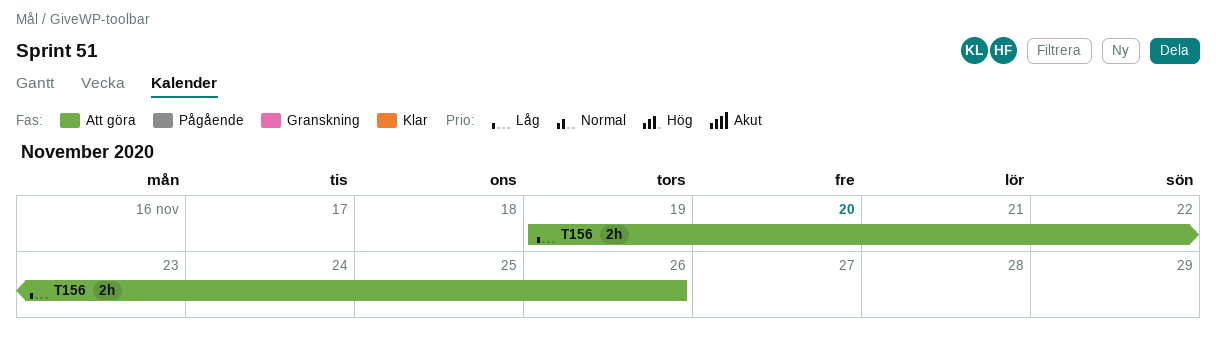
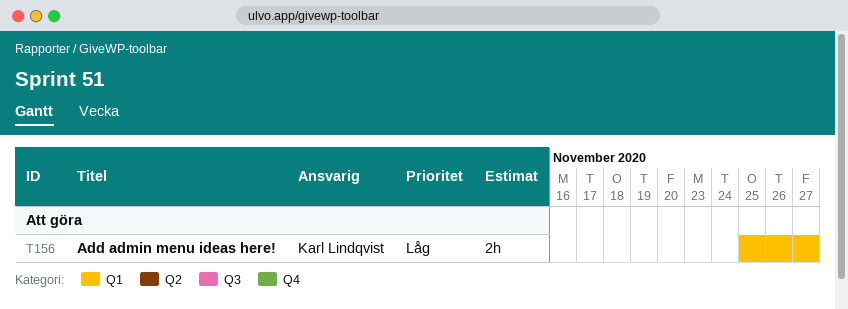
T156, start: Nov 19 -> Nov 25
T156, due: Nov 26 -> Nov 27

